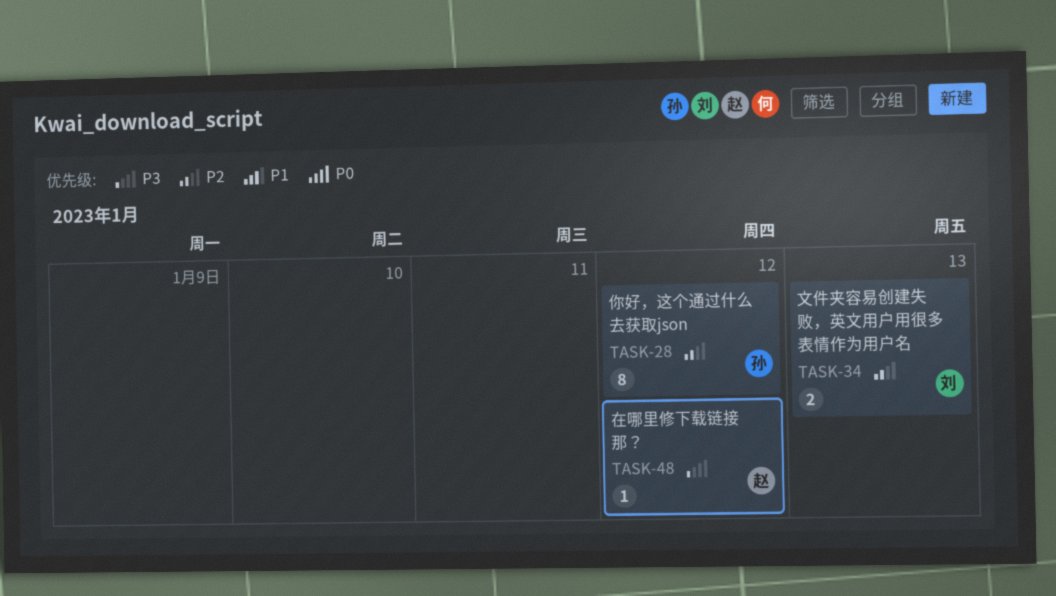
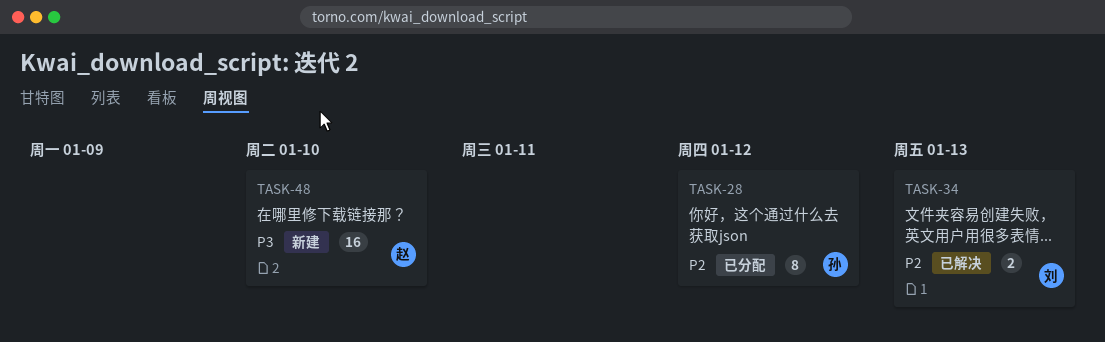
TASK-48, estimate: 1 -> 16
TASK-48, due: Jan 12 -> Jan 10

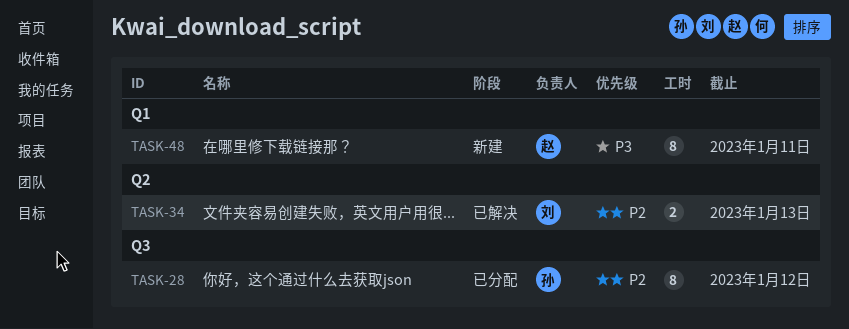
TASK-48, estimate: 16 -> 8
TASK-48, due: Jan 10 -> Jan 11

